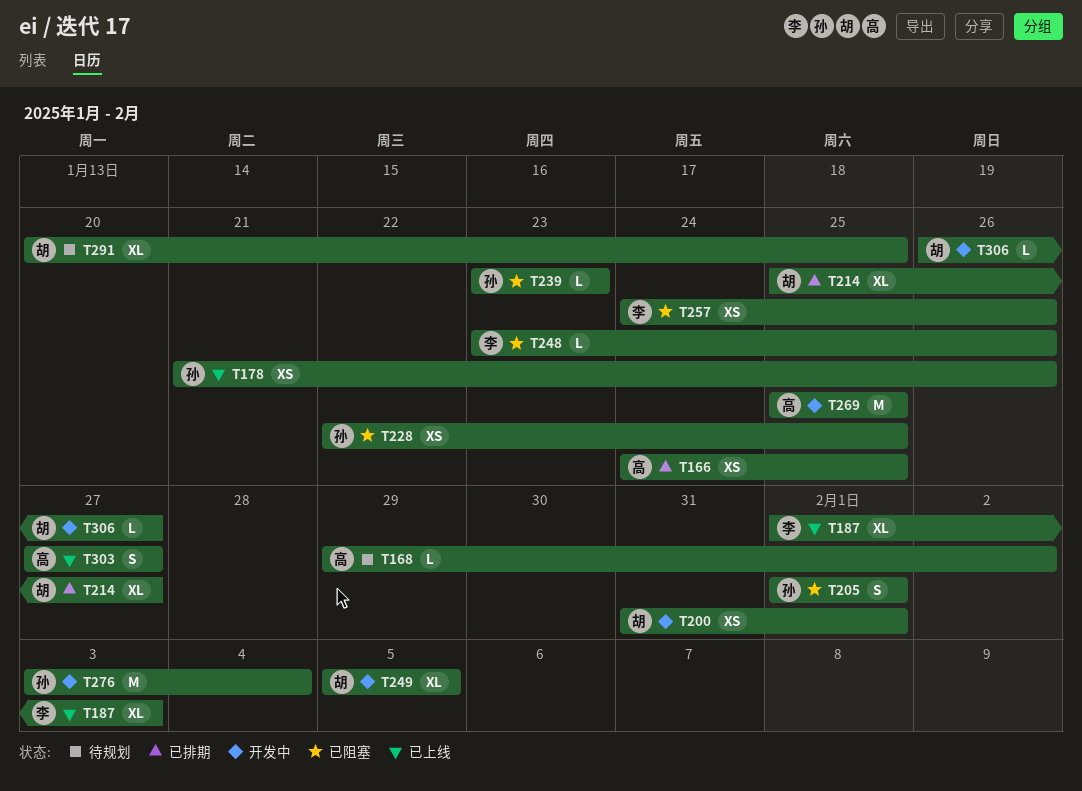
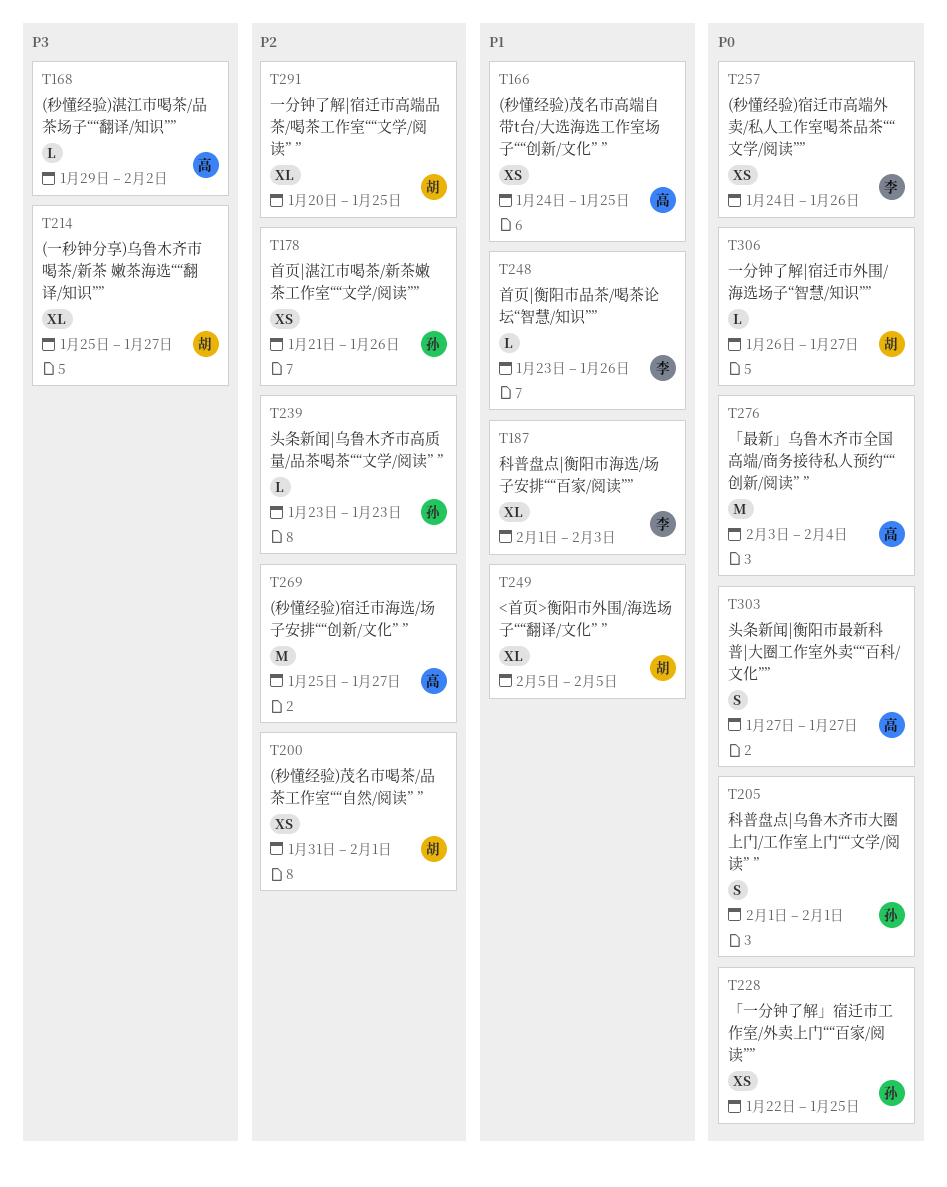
T269, due: Jan 25 -> Jan 27
T276, owner: 孙 -> 高

